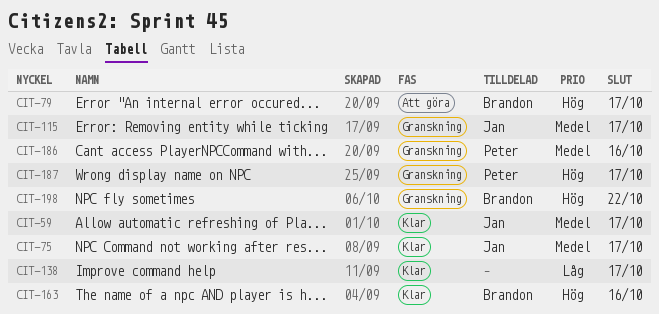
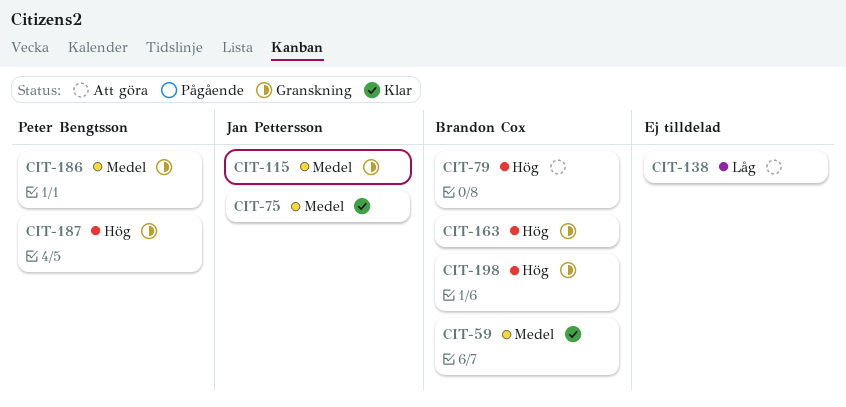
CIT-59, owner: Jan Pettersson -> Brandon Cox
CIT-138, status: Klar -> Att göra
CIT-163, status: Klar -> Granskning

